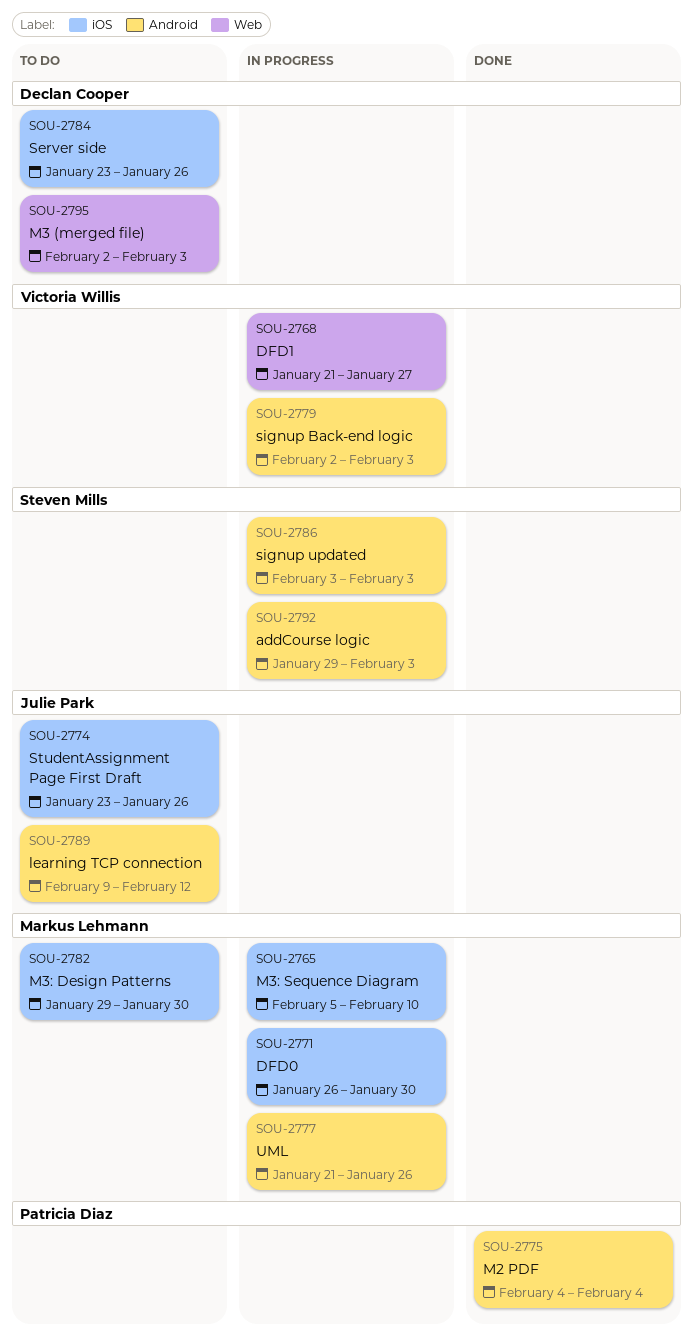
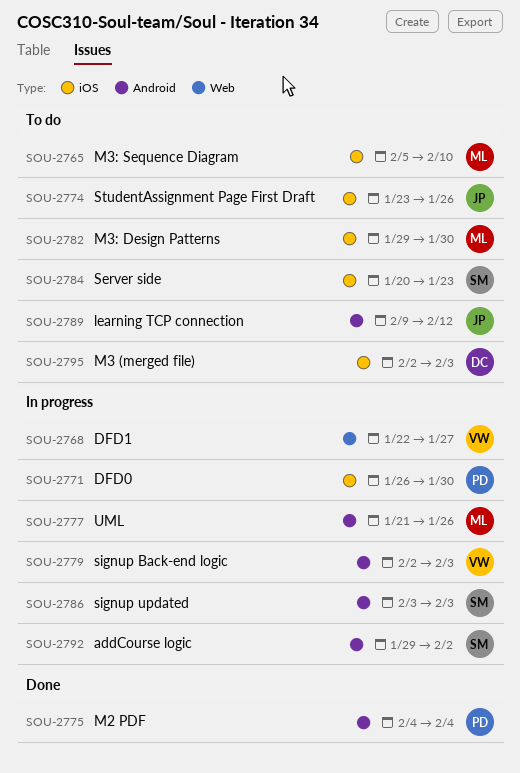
SOU-2765, status: In progress -> To do
SOU-2768, start: Jan 21 -> Jan 22
SOU-2771, owner: Markus Lehmann -> Patricia Diaz
SOU-2784, owner: Declan Cooper -> Steven Mills
SOU-2784, start: Jan 23 -> Jan 20
SOU-2784, due: Jan 26 -> Jan 23
SOU-2792, due: Feb 3 -> Feb 2
SOU-2795, label: Web -> iOS

